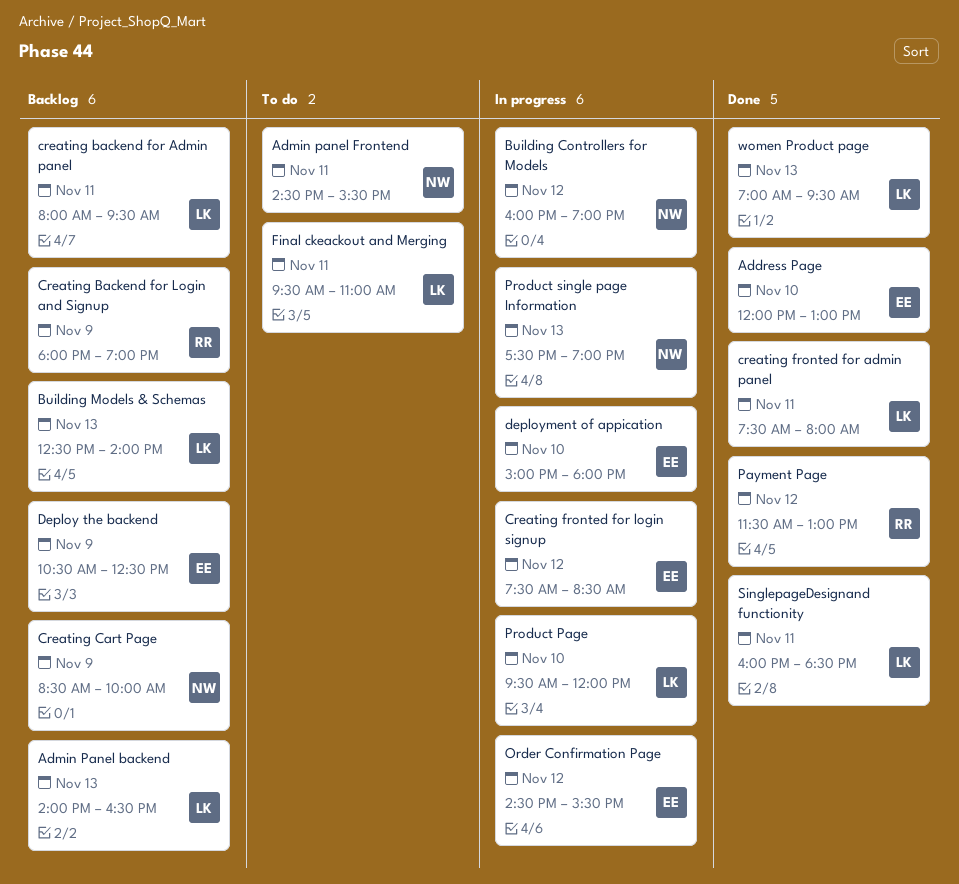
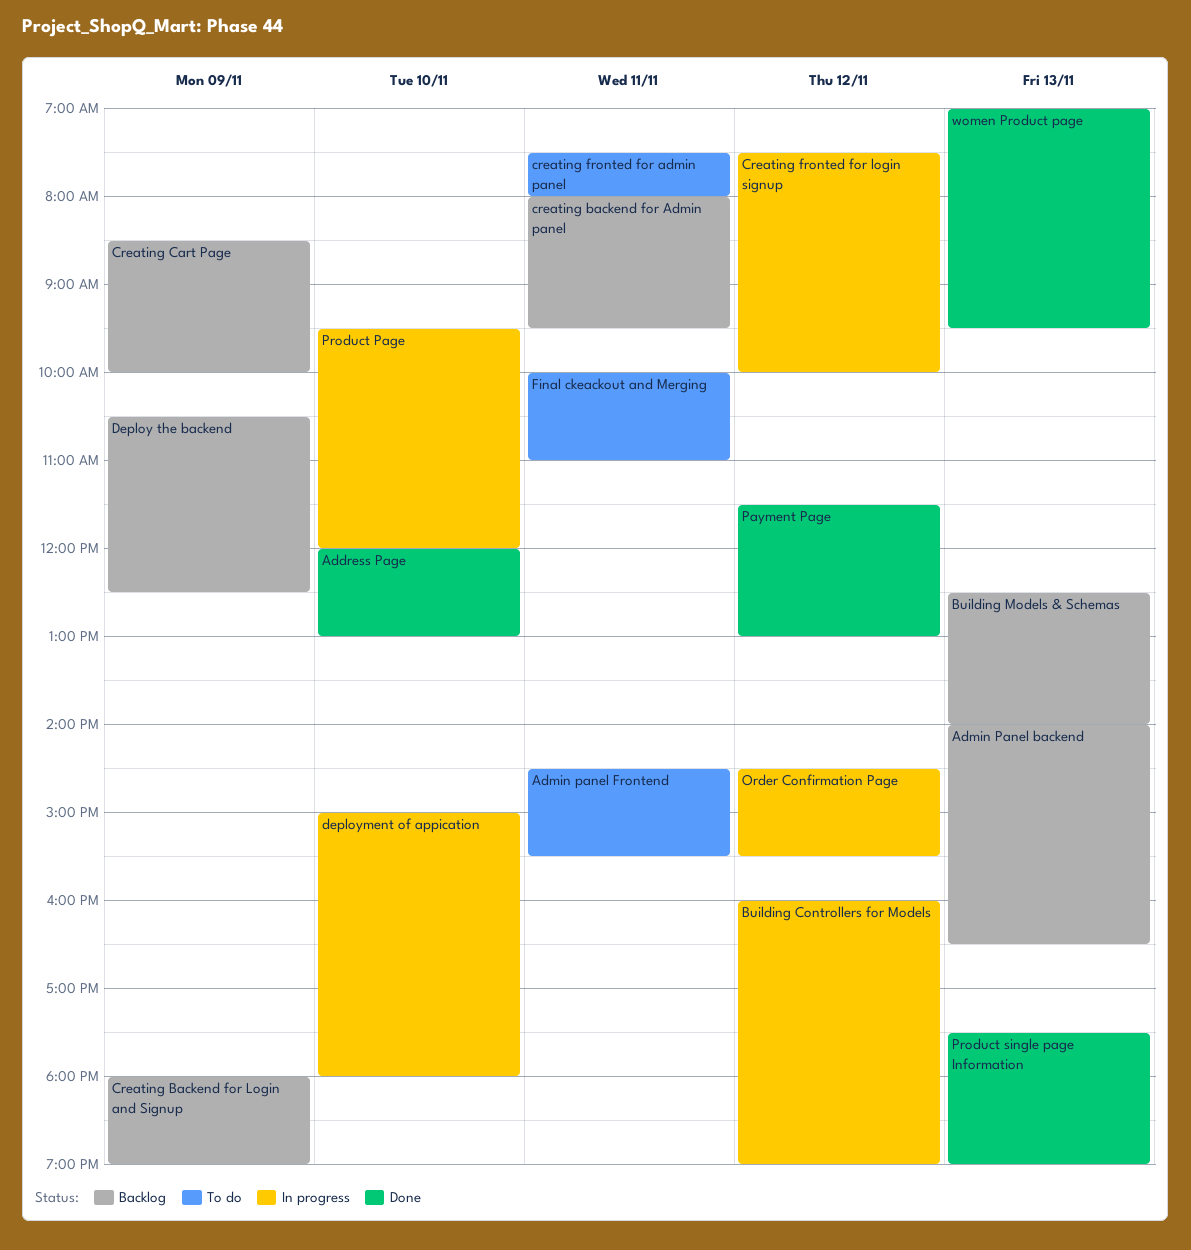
creating fronted for admin panel, status: Done -> To do
Creating fronted for login signup, ends: 08:30 -> 10:00
Final ckeackout and Merging, begins: 09:30 -> 10:00
Product single page Information, status: In progress -> Done
SinglepageDesignand functionity: present -> none

